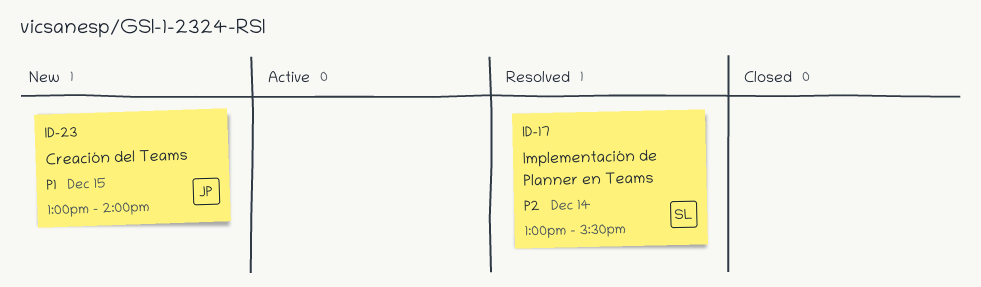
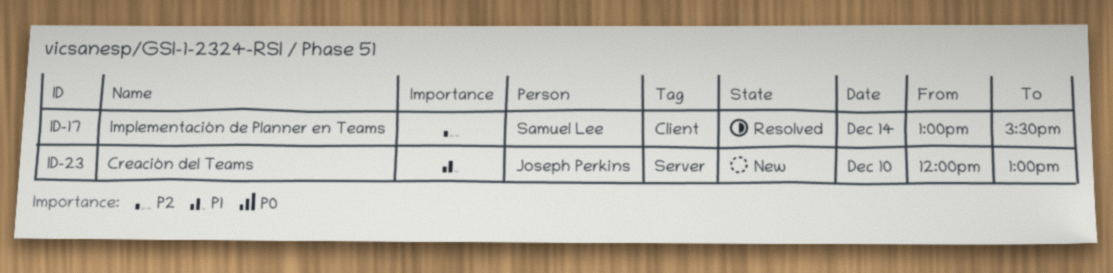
ID-23, day: Dec 15 -> Dec 10
ID-23, begins: 13:00 -> 12:00
ID-23, ends: 14:00 -> 13:00

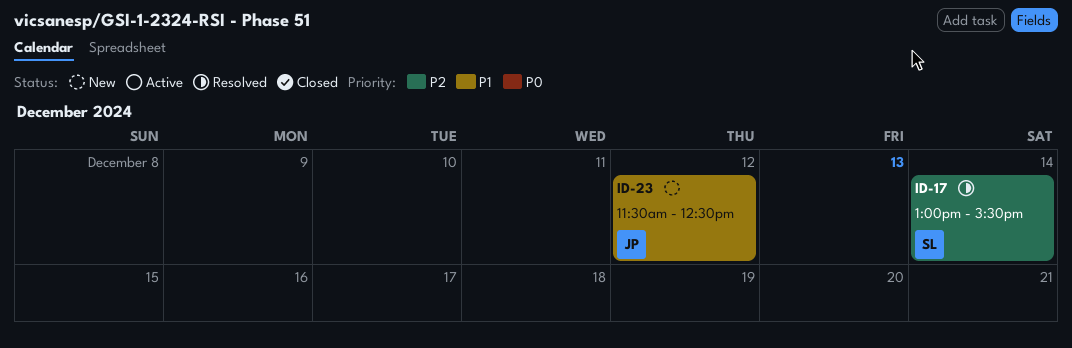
ID-23, day: Dec 10 -> Dec 12
ID-23, begins: 12:00 -> 11:30
ID-23, ends: 13:00 -> 12:30

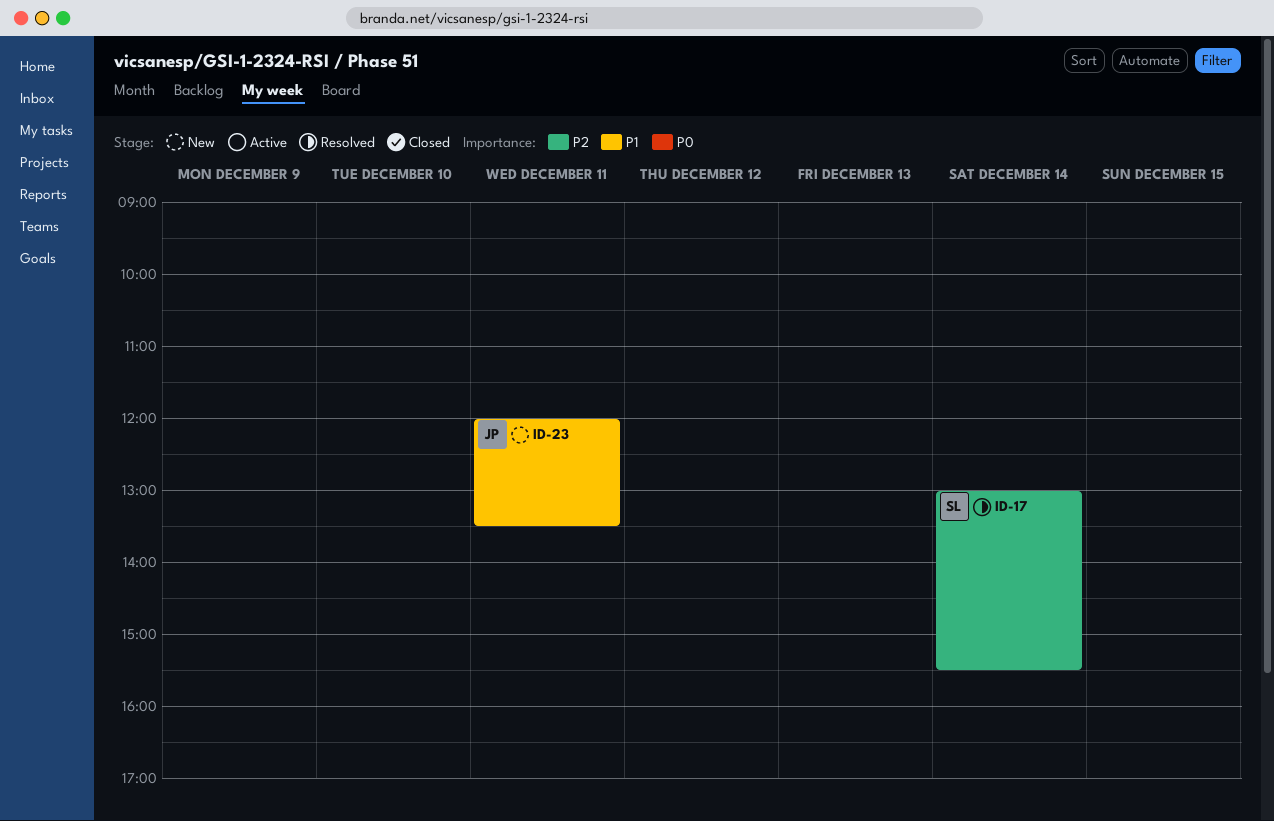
ID-23, day: Dec 12 -> Dec 11
ID-23, begins: 11:30 -> 12:00
ID-23, ends: 12:30 -> 13:30

